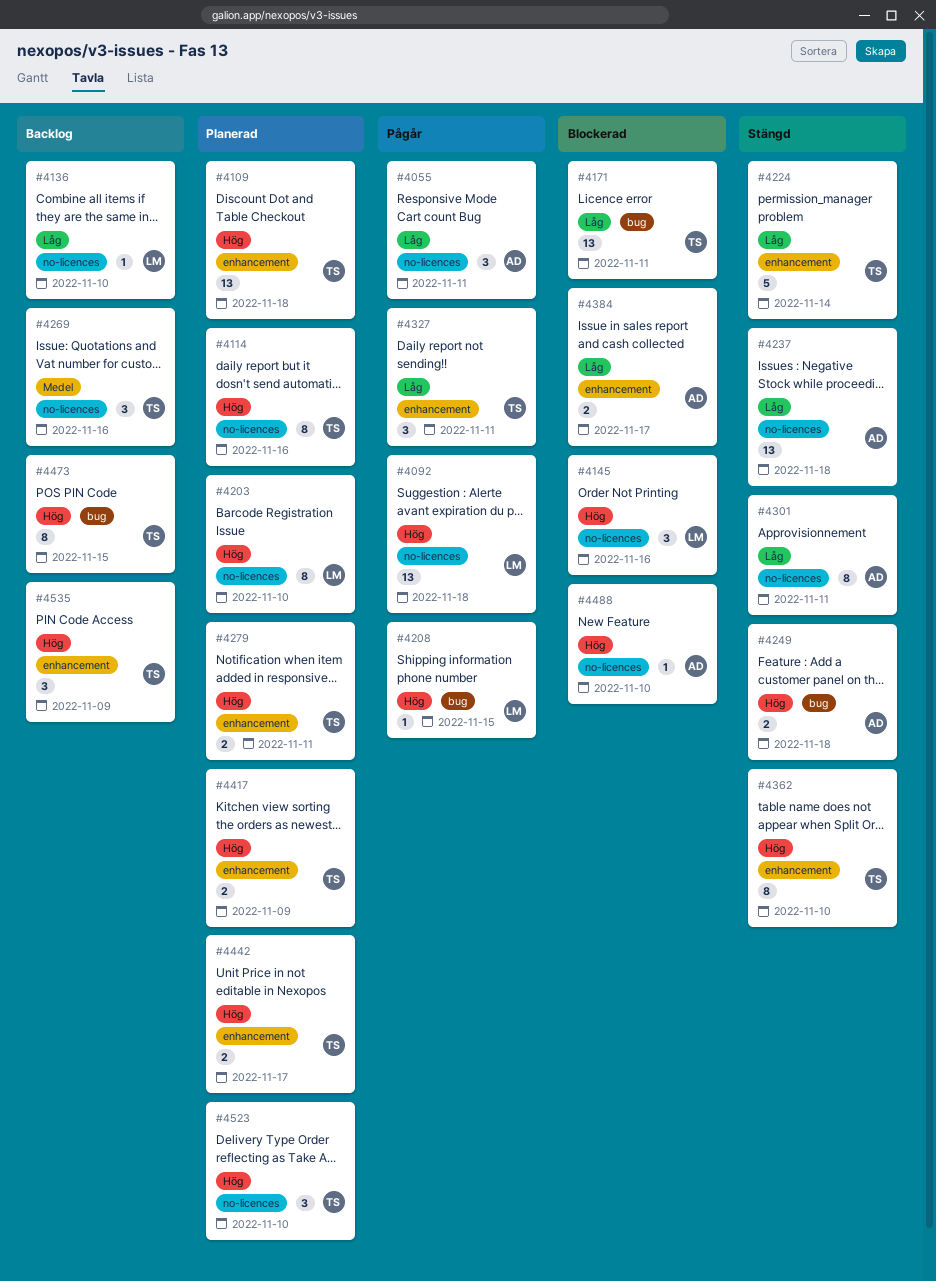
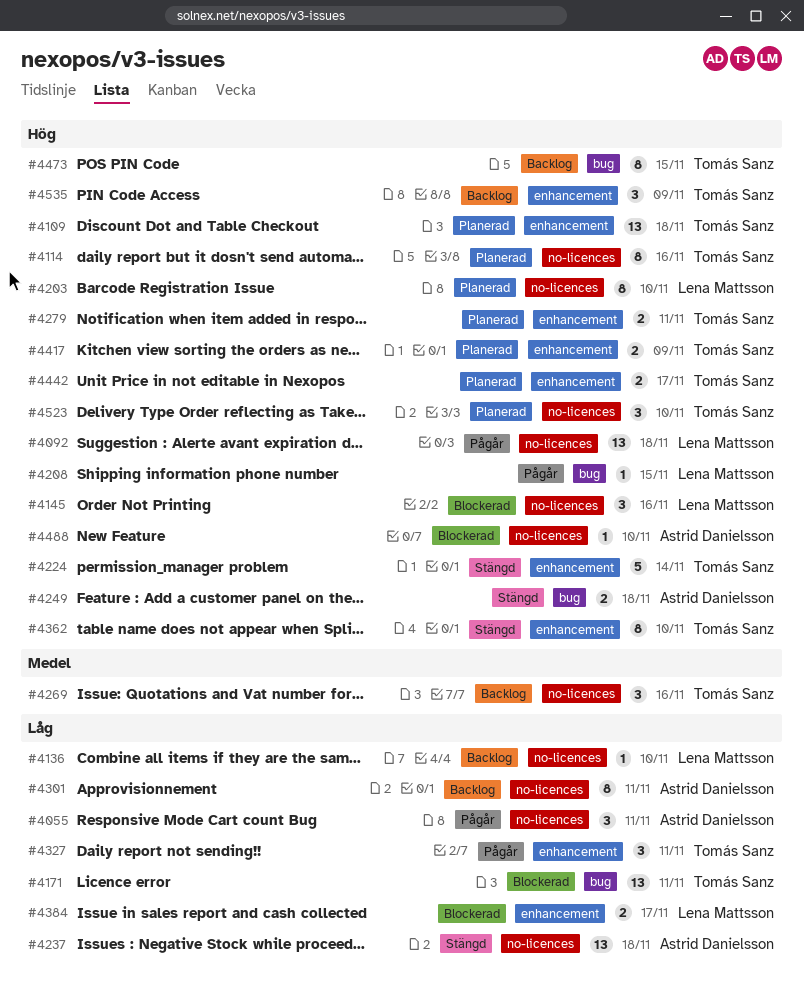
#4224, priority: Låg -> Hög
#4301, status: Stängd -> Backlog
#4384, owner: Astrid Danielsson -> Lena Mattsson

